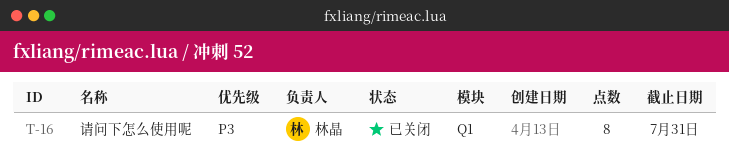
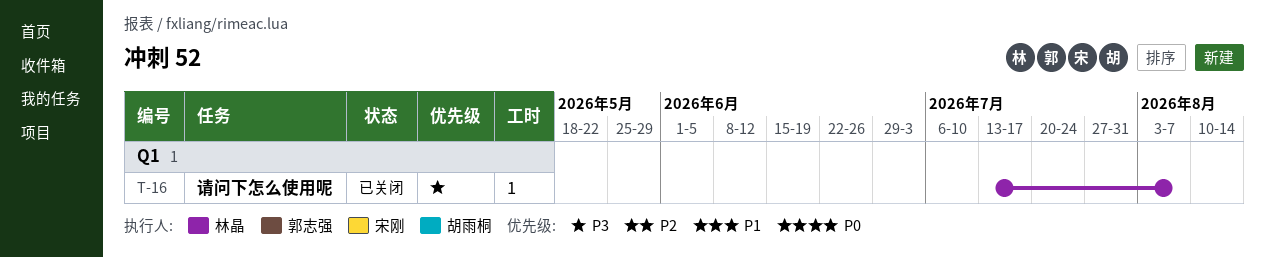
T-16, estimate: 8 -> 1
T-16, due: Jul 31 -> Aug 7

